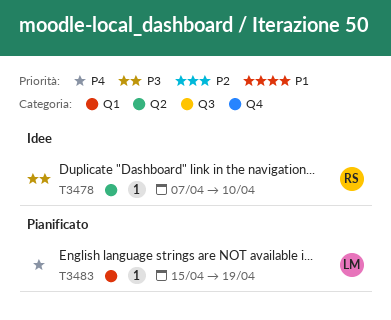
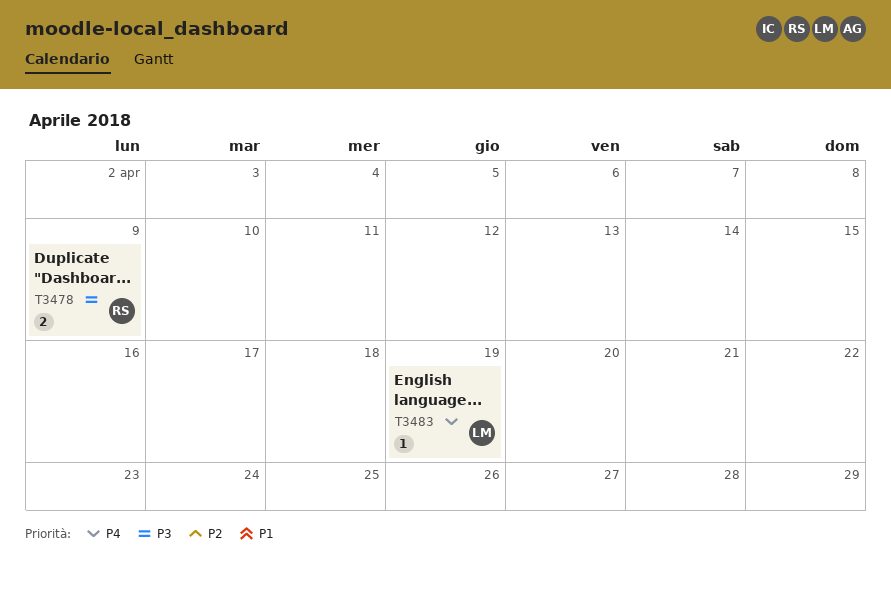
T3478, estimate: 1 -> 2
T3478, due: Apr 10 -> Apr 9

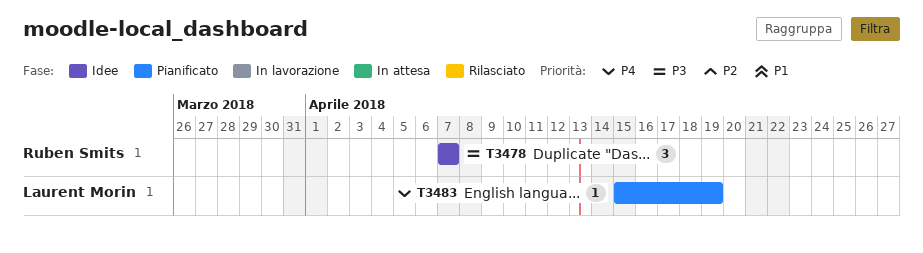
T3478, estimate: 2 -> 3
T3478, due: Apr 9 -> Apr 7

